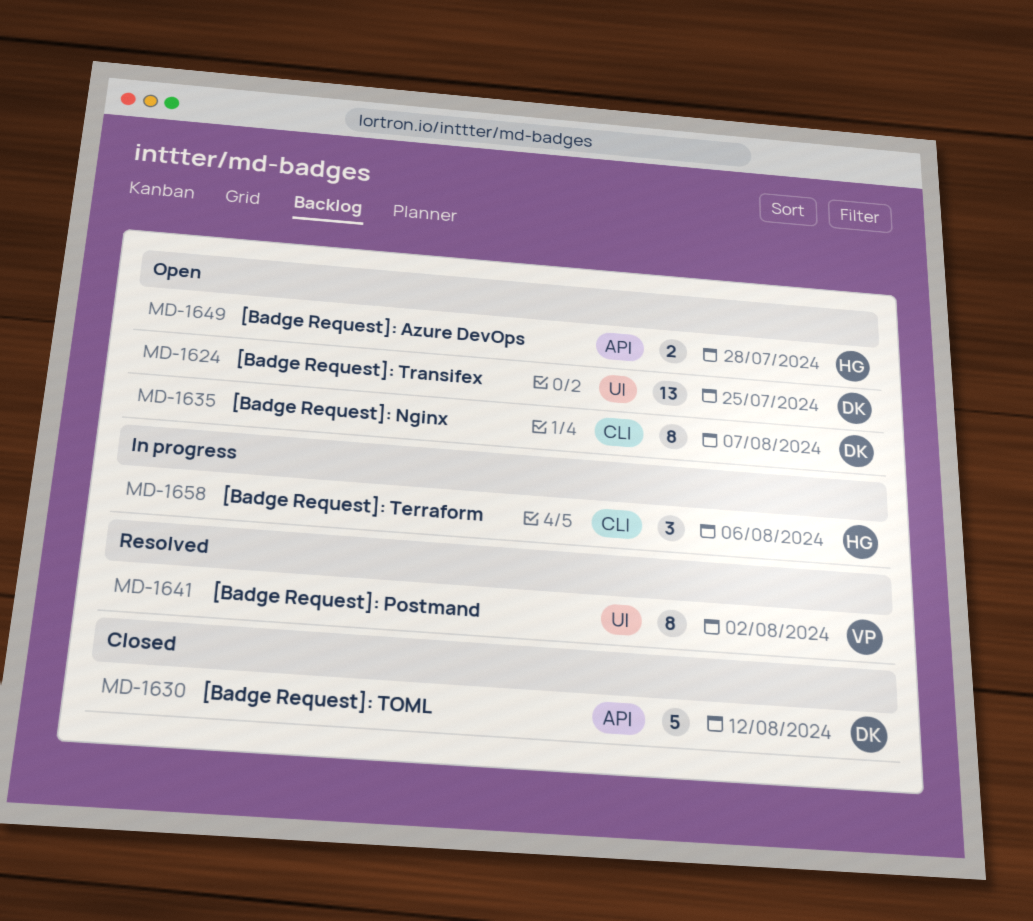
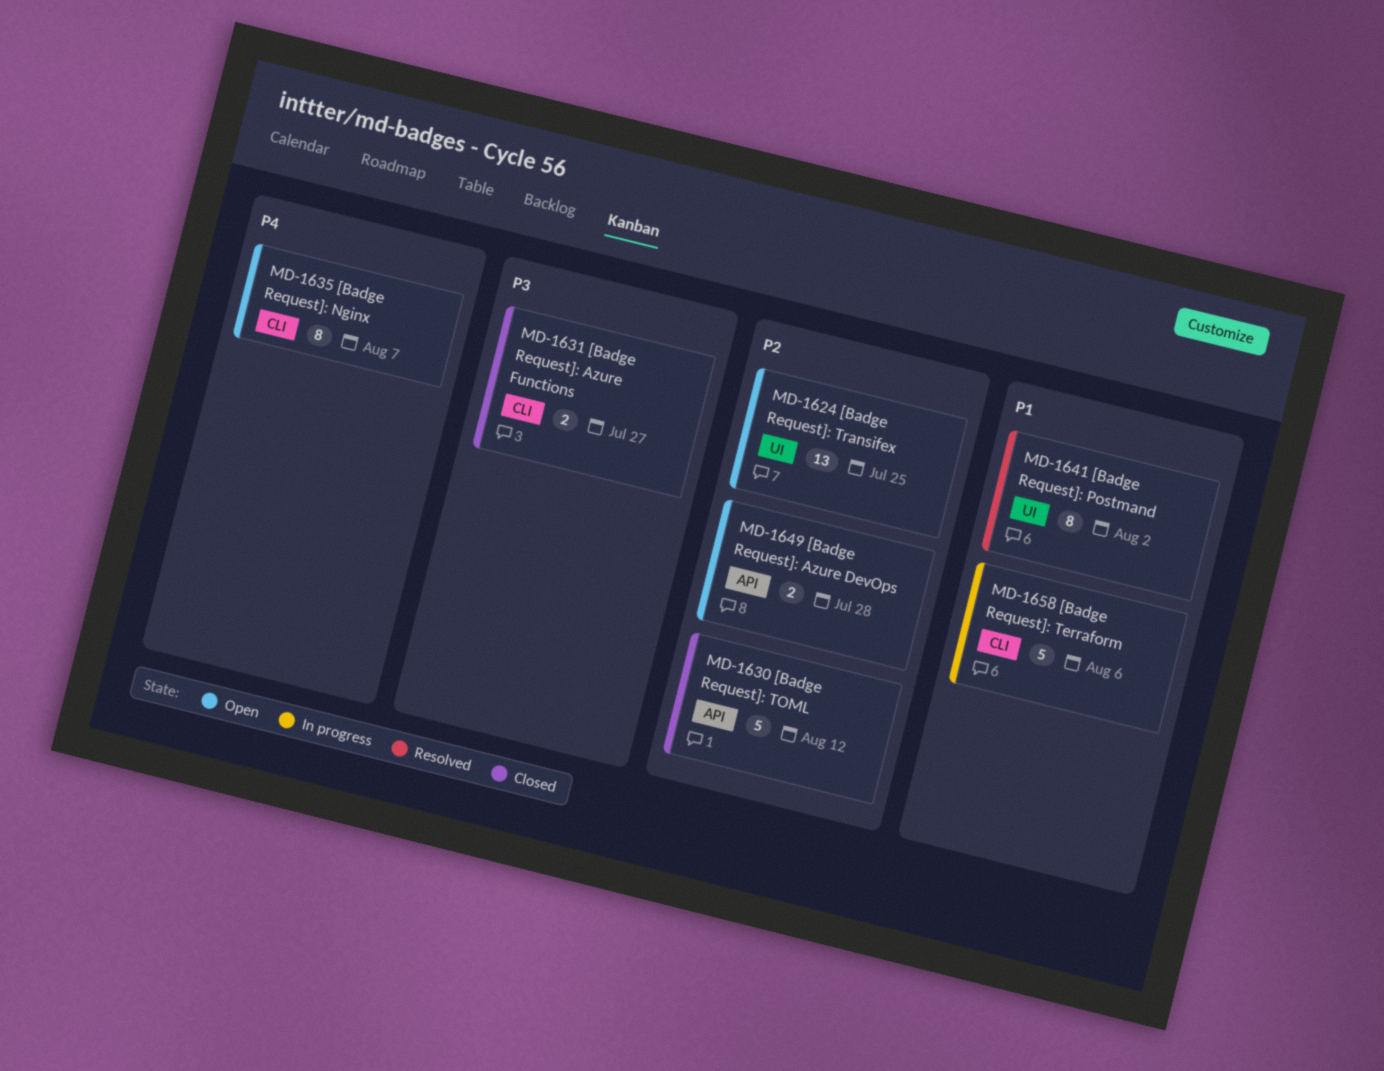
MD-1631: none -> present
MD-1658, estimate: 3 -> 5

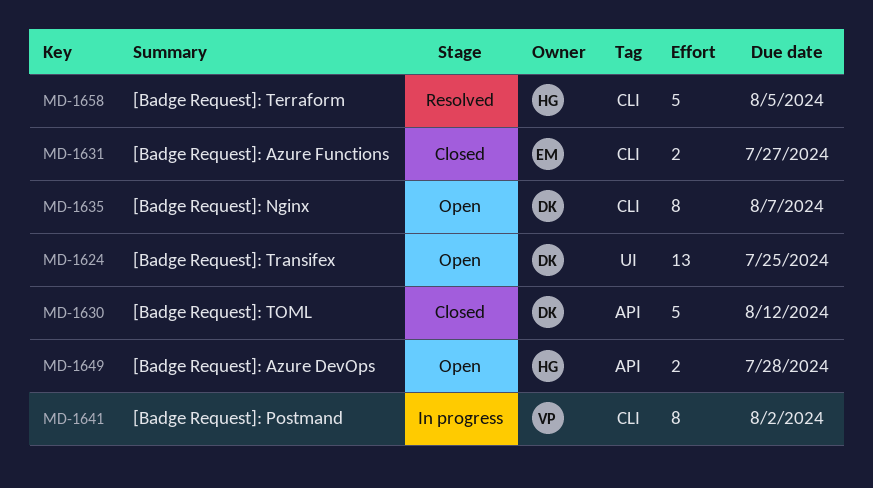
MD-1641, status: Resolved -> In progress
MD-1641, label: UI -> CLI
MD-1658, status: In progress -> Resolved
MD-1658, due: Aug 6 -> Aug 5

